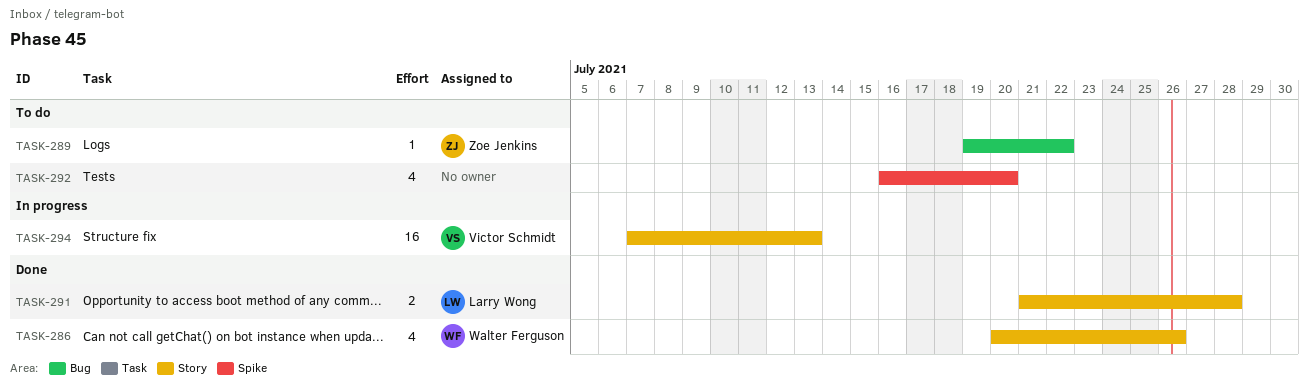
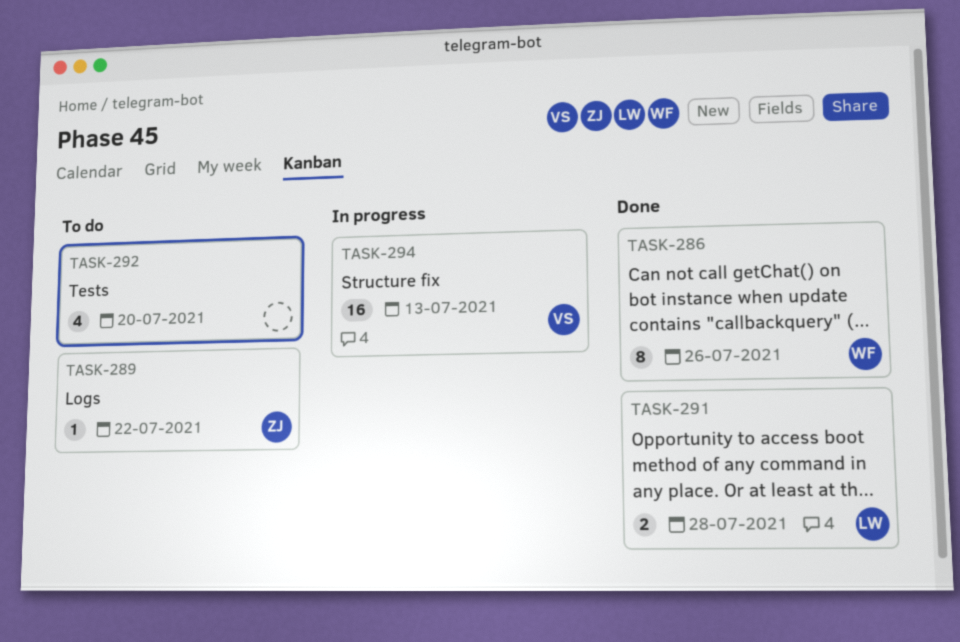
TASK-286, estimate: 4 -> 8

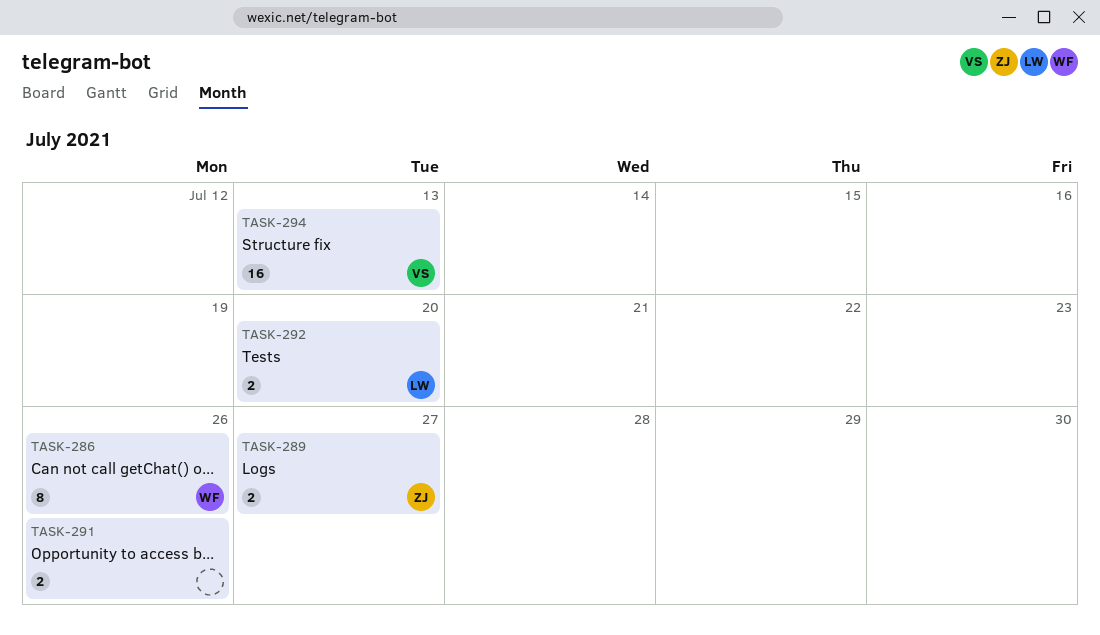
TASK-289, estimate: 1 -> 2
TASK-289, due: Jul 22 -> Jul 27
TASK-291, owner: LW -> none
TASK-291, due: Jul 28 -> Jul 26
TASK-292, owner: none -> LW
TASK-292, estimate: 4 -> 2

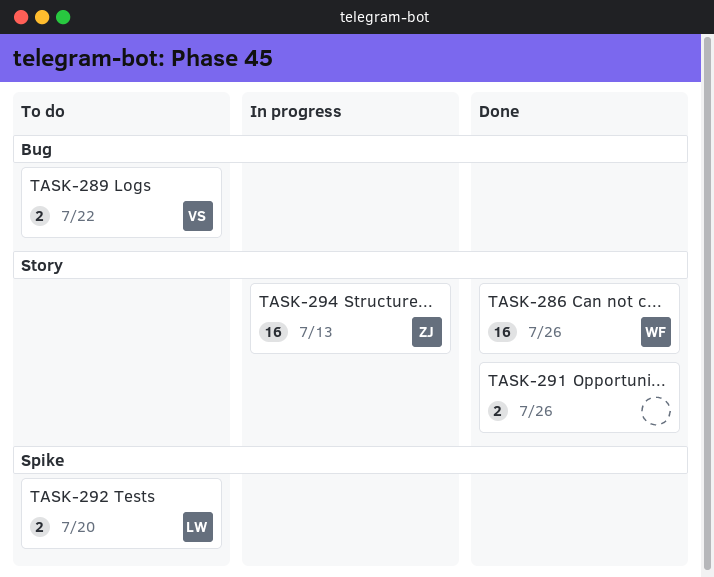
TASK-286, estimate: 8 -> 16
TASK-289, owner: ZJ -> VS
TASK-289, due: Jul 27 -> Jul 22
TASK-294, owner: VS -> ZJ

